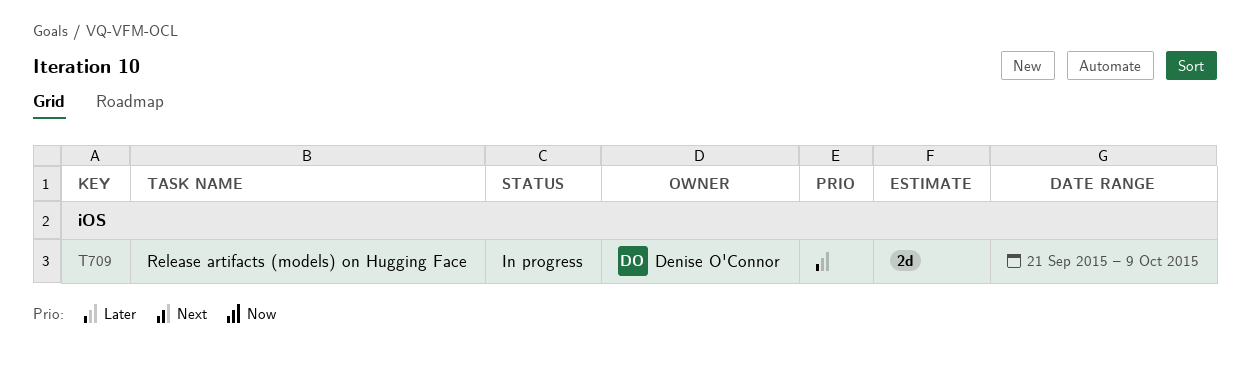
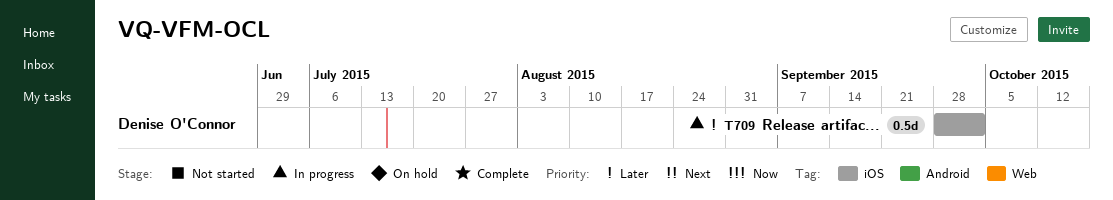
T709, estimate: 2d -> 0.5d
T709, start: Sep 21 -> Sep 28
T709, due: Oct 9 -> Oct 2

